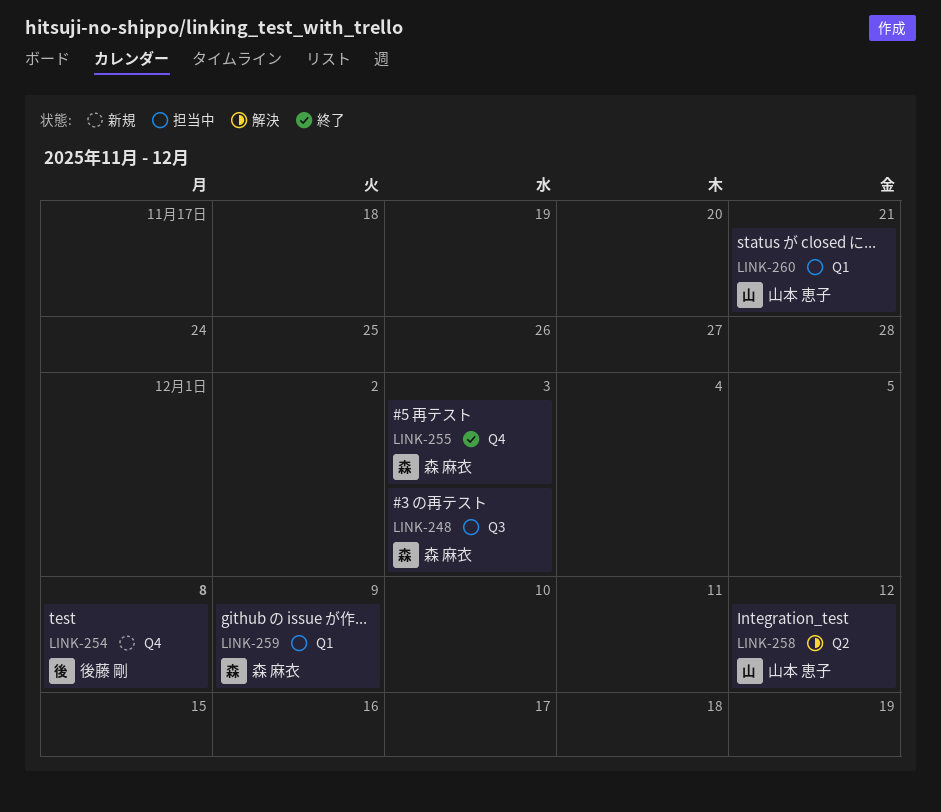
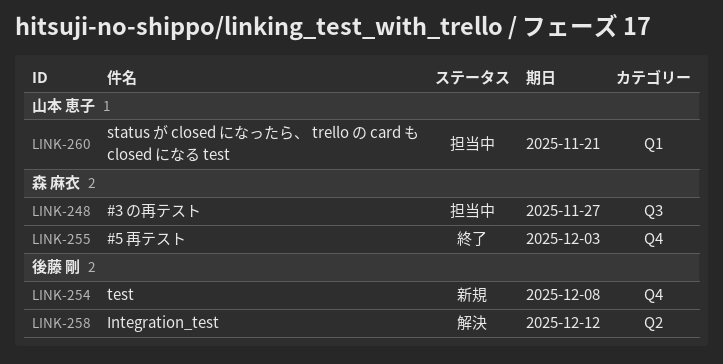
LINK-248, due: Dec 3 -> Nov 27
LINK-258, owner: 山本 恵子 -> 後藤 剛
LINK-259: present -> none

